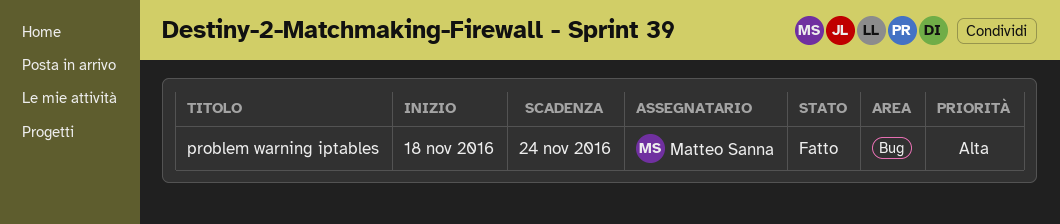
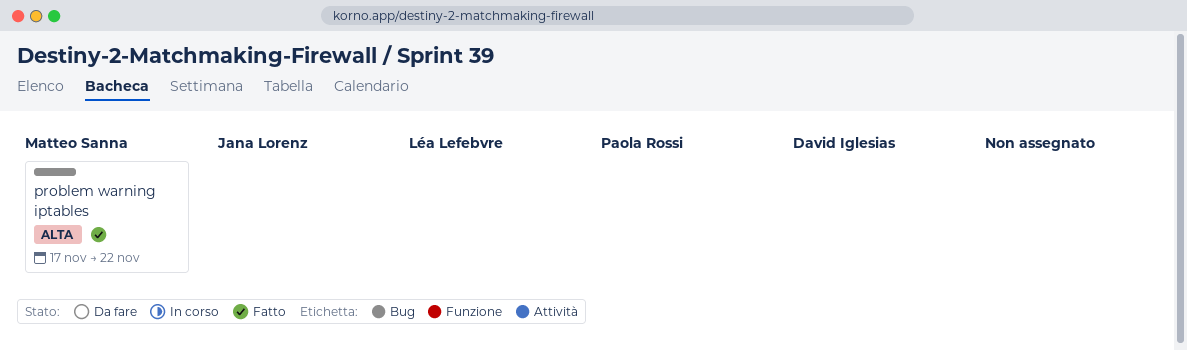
problem warning iptables, start: Nov 18 -> Nov 17
problem warning iptables, due: Nov 24 -> Nov 22

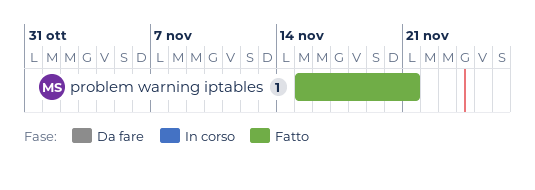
problem warning iptables, start: Nov 17 -> Nov 15
problem warning iptables, due: Nov 22 -> Nov 21

